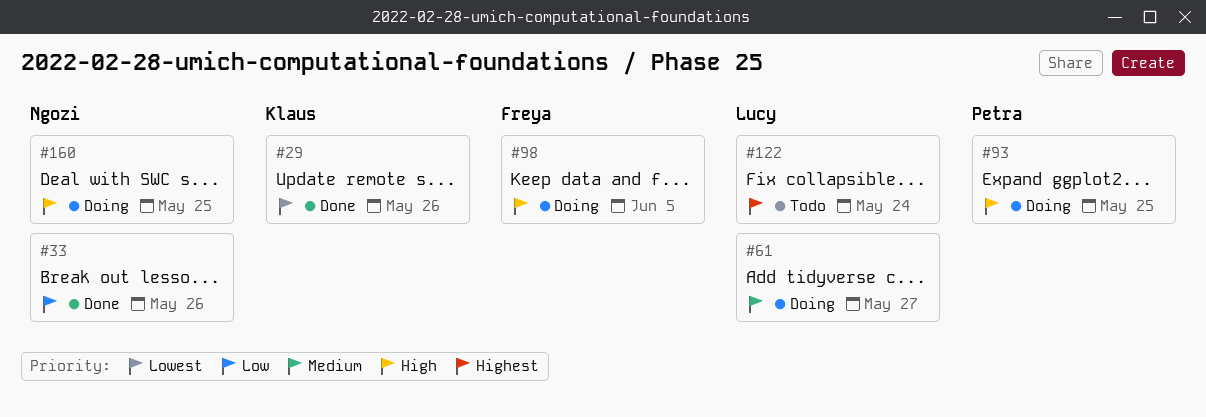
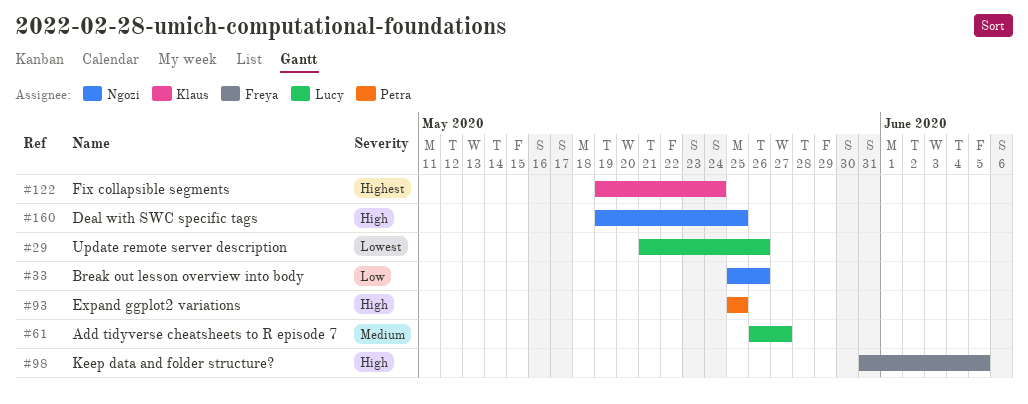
#29, owner: Klaus -> Lucy
#122, owner: Lucy -> Klaus

